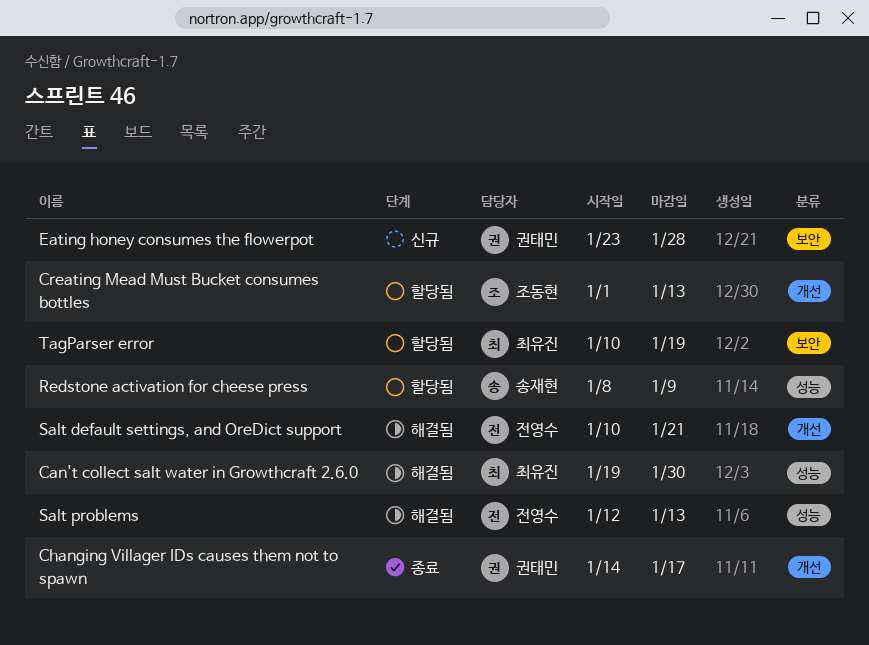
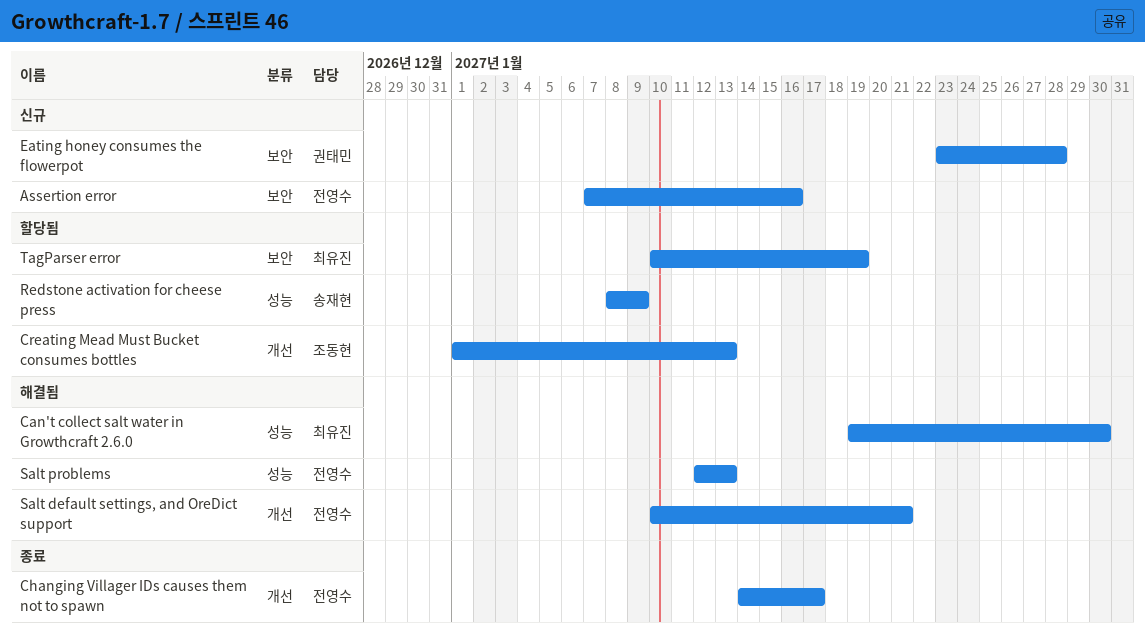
Assertion error: none -> present
Changing Villager IDs causes them not to spawn, owner: 권태민 -> 전영수

